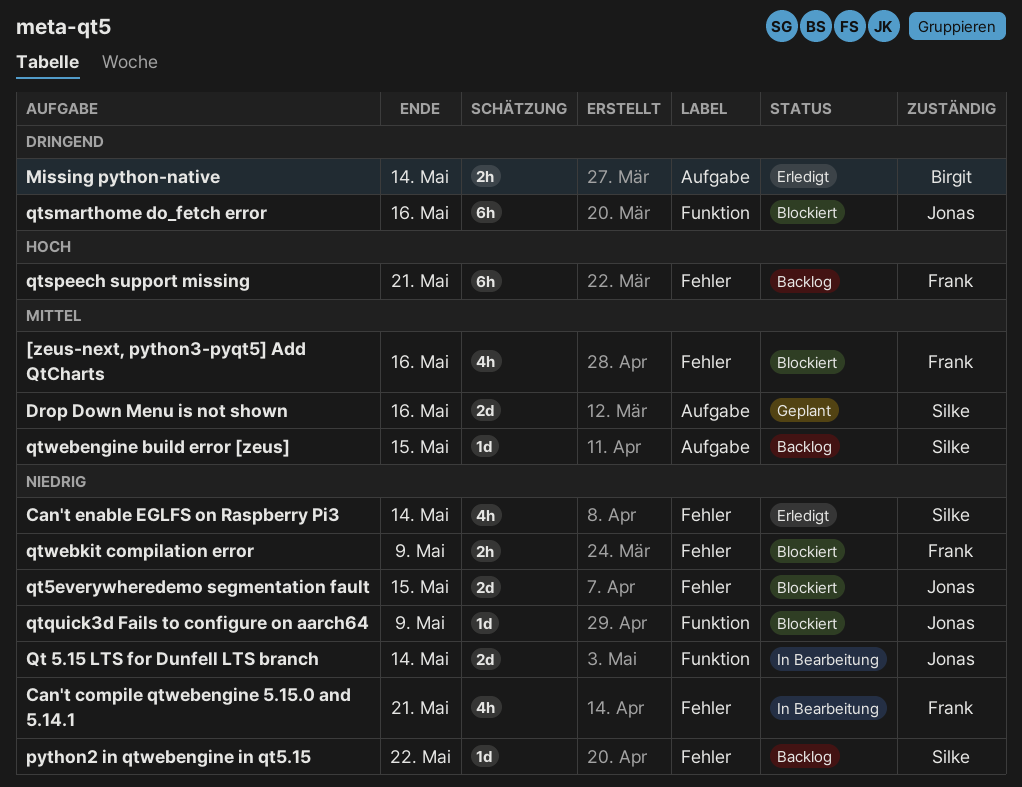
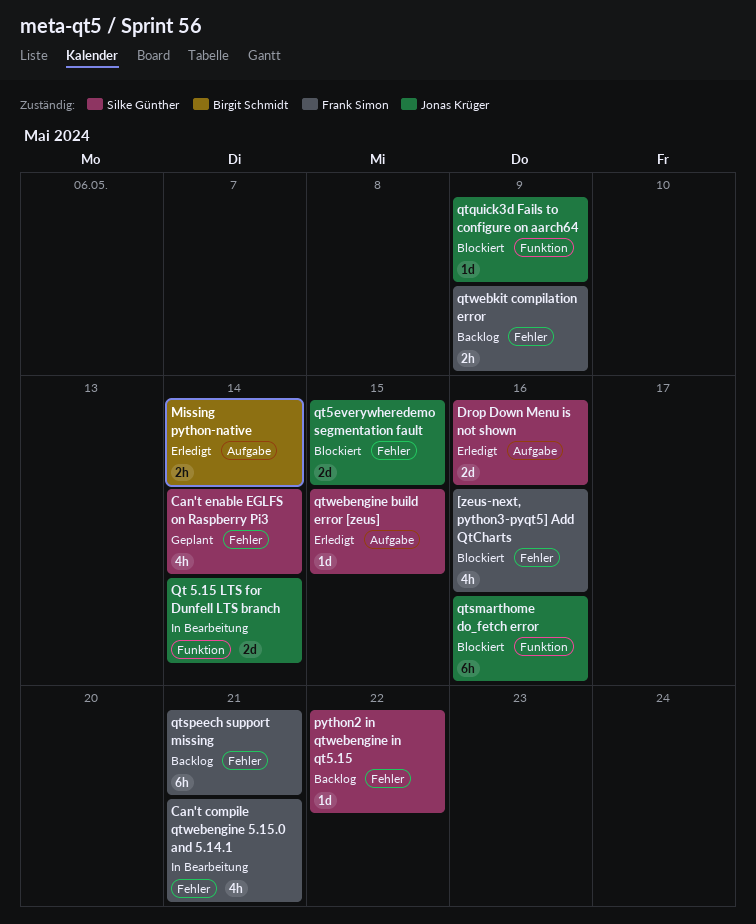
Can't enable EGLFS on Raspberry Pi3, status: Erledigt -> Geplant
Drop Down Menu is not shown, status: Geplant -> Erledigt
qtwebengine build error [zeus], status: Backlog -> Erledigt
qtwebkit compilation error, status: Blockiert -> Backlog

